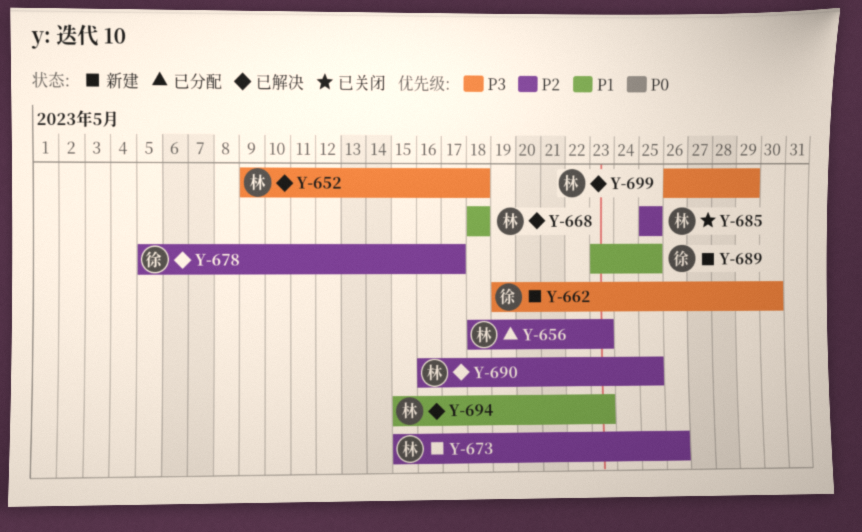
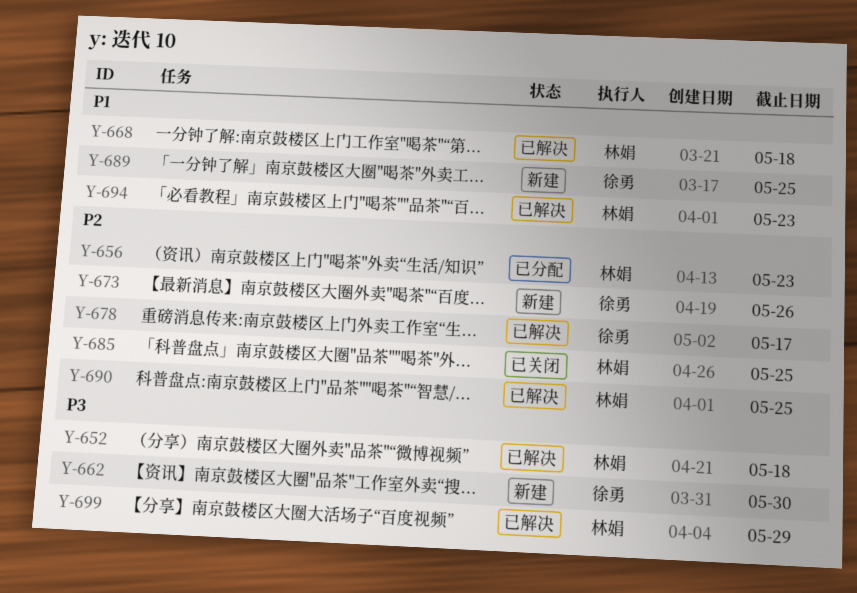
Y-673, owner: 林娟 -> 徐勇

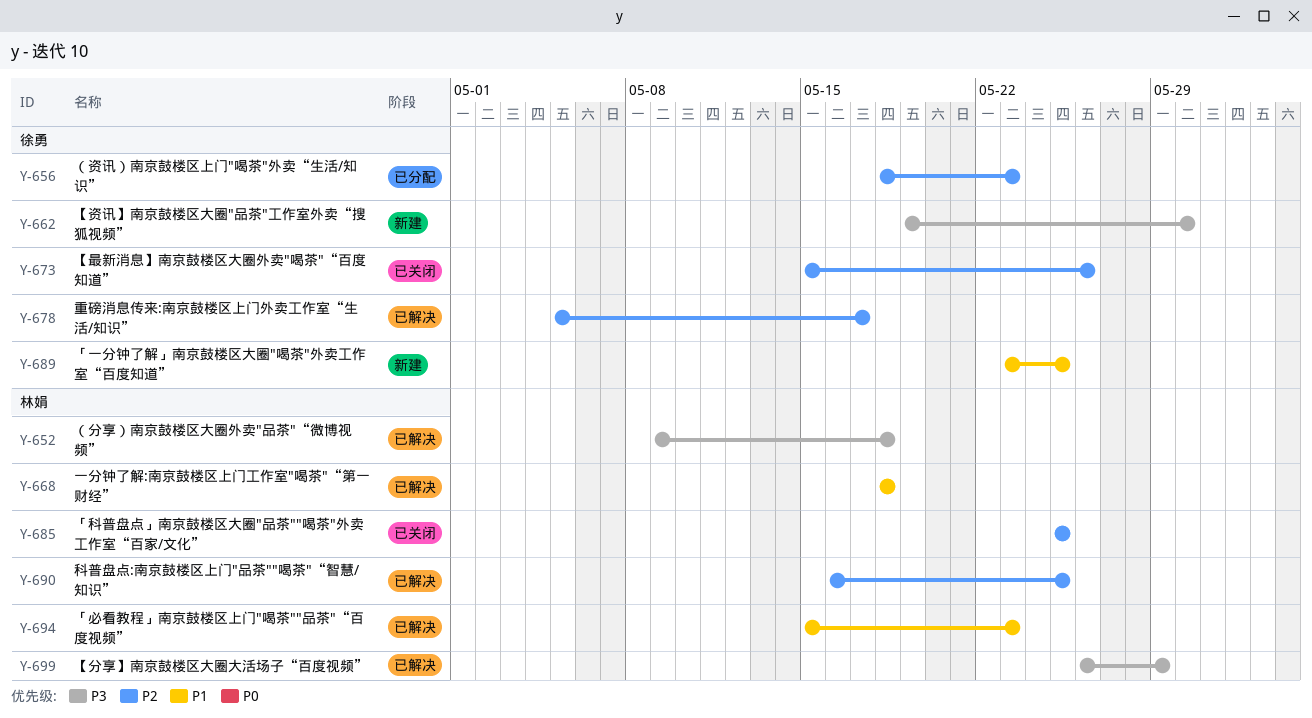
Y-656, owner: 林娟 -> 徐勇
Y-673, status: 新建 -> 已关闭

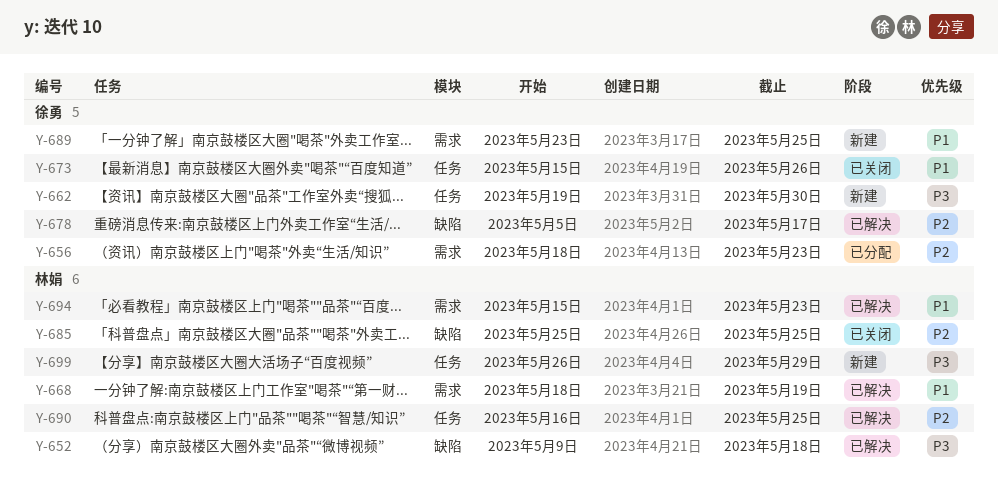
Y-668, due: May 18 -> May 19
Y-673, priority: P2 -> P1
Y-699, status: 已解决 -> 新建

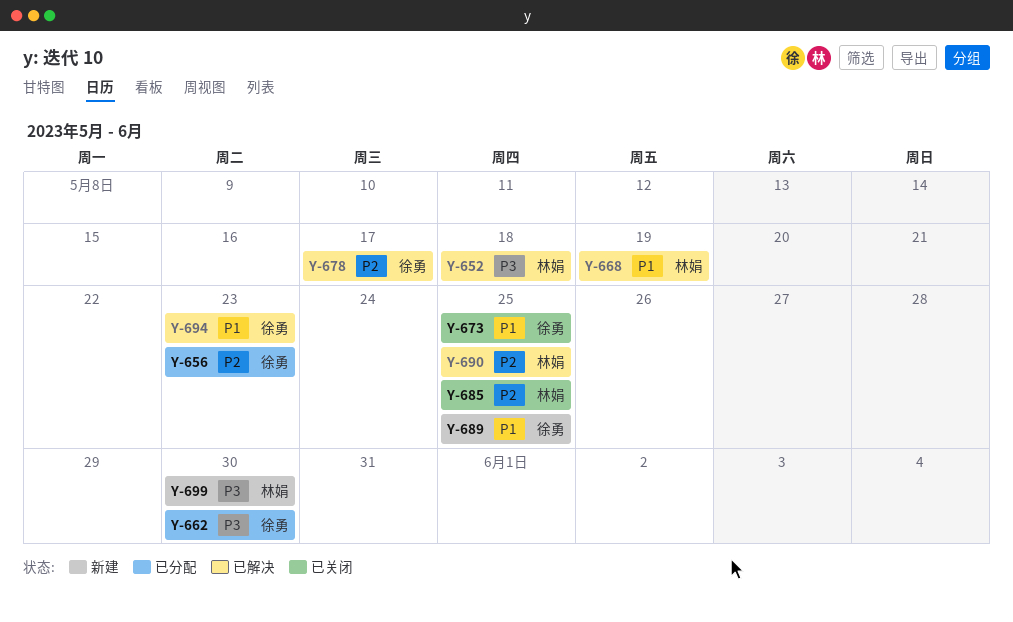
Y-662, status: 新建 -> 已分配
Y-673, due: May 26 -> May 25
Y-694, owner: 林娟 -> 徐勇
Y-699, due: May 29 -> May 30

